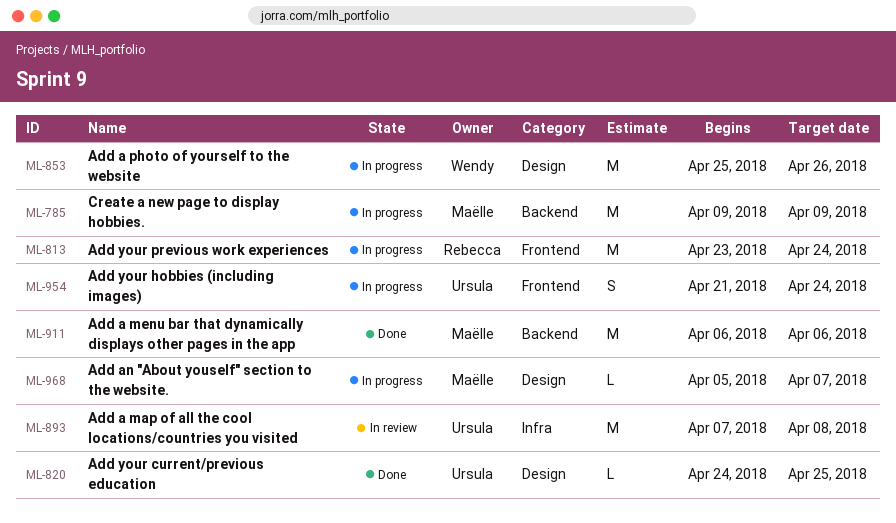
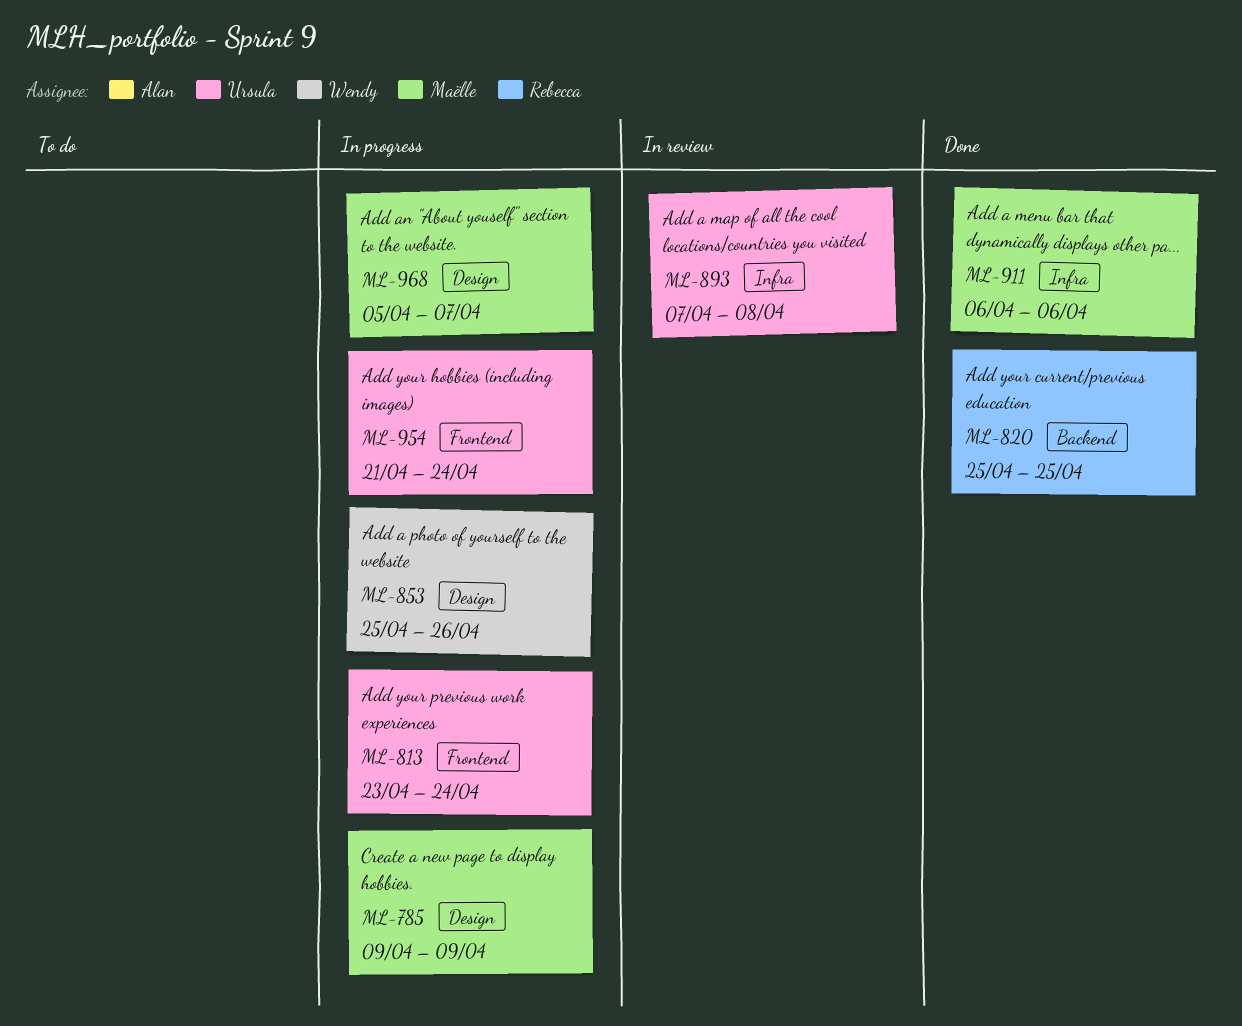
ML-785, label: Backend -> Design
ML-813, owner: Rebecca -> Ursula
ML-820, owner: Ursula -> Rebecca
ML-820, label: Design -> Backend
ML-820, start: Apr 24 -> Apr 25
ML-911, label: Backend -> Infra

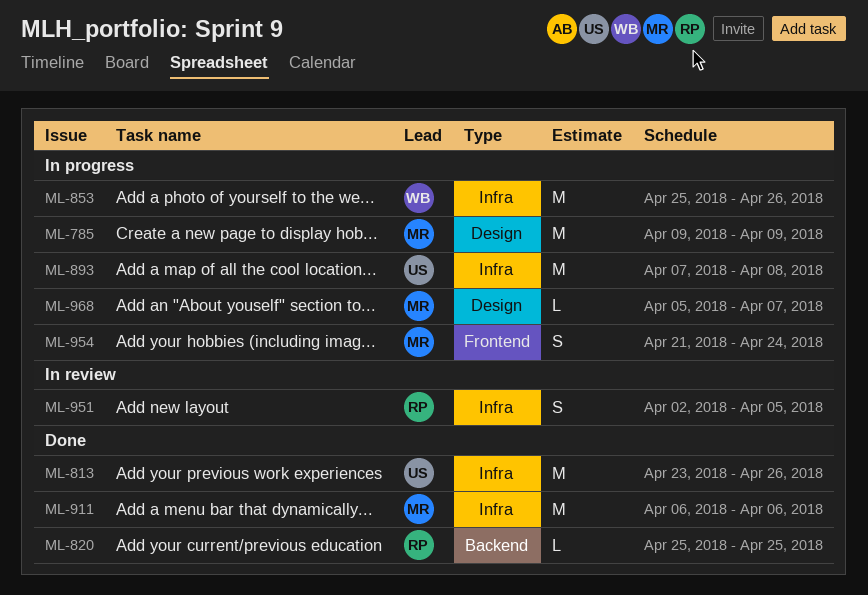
ML-813, status: In progress -> Done
ML-813, label: Frontend -> Infra
ML-813, due: Apr 24 -> Apr 26
ML-853, label: Design -> Infra
ML-893, status: In review -> In progress
ML-951: none -> present
ML-954, owner: Ursula -> Maëlle

